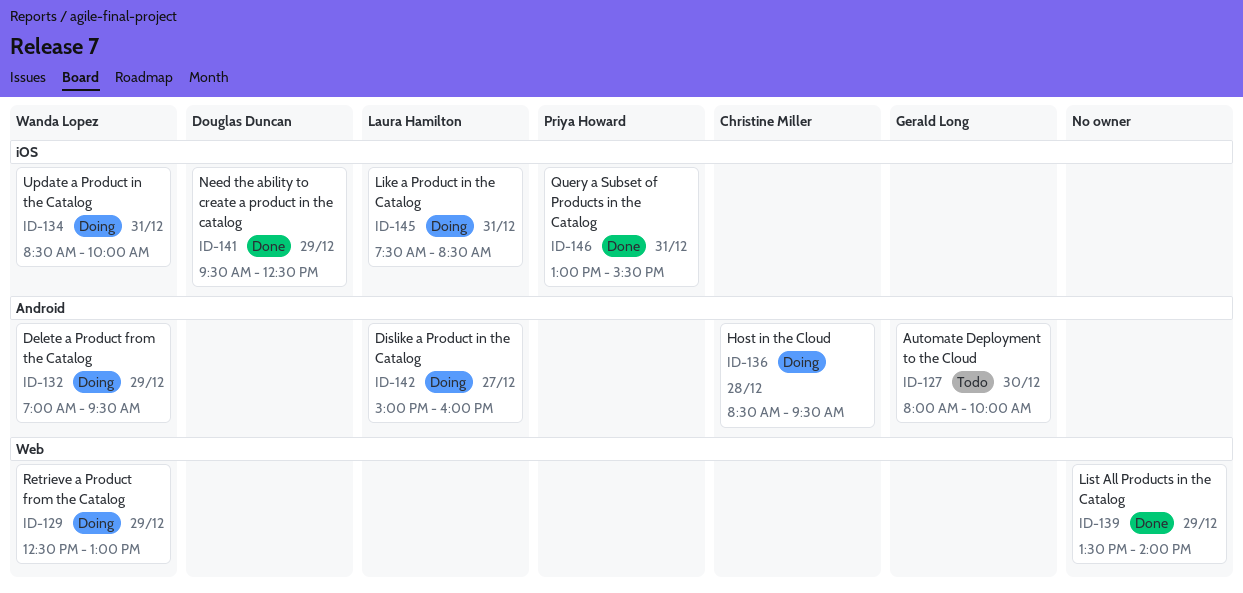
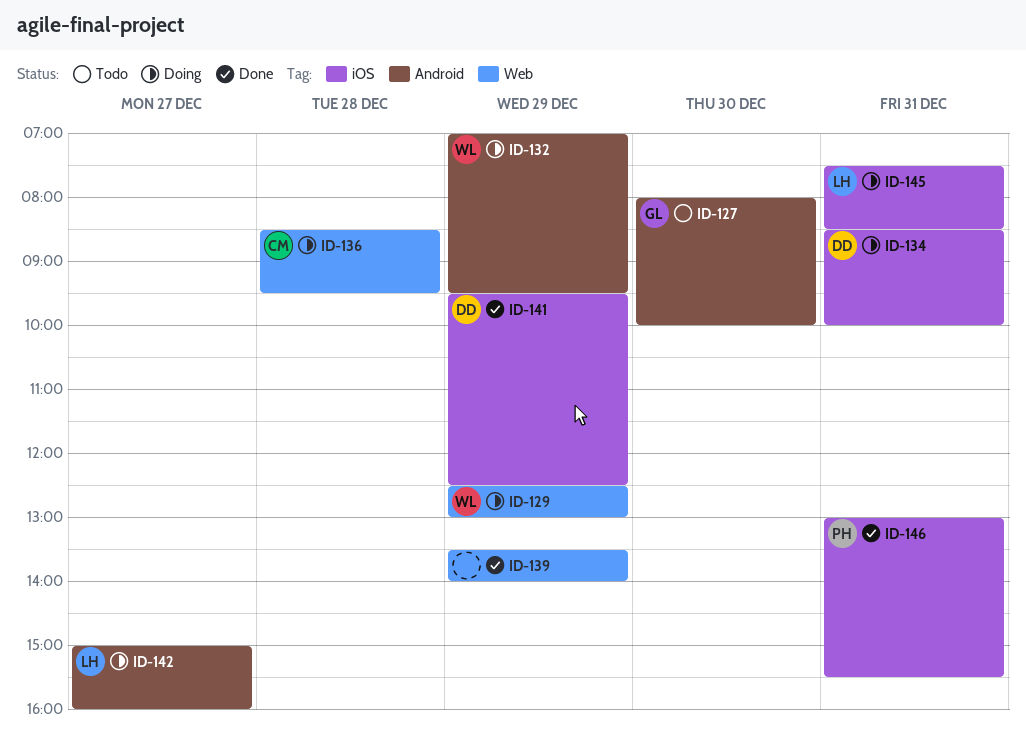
ID-134, owner: Wanda Lopez -> Douglas Duncan
ID-136, label: Android -> Web

